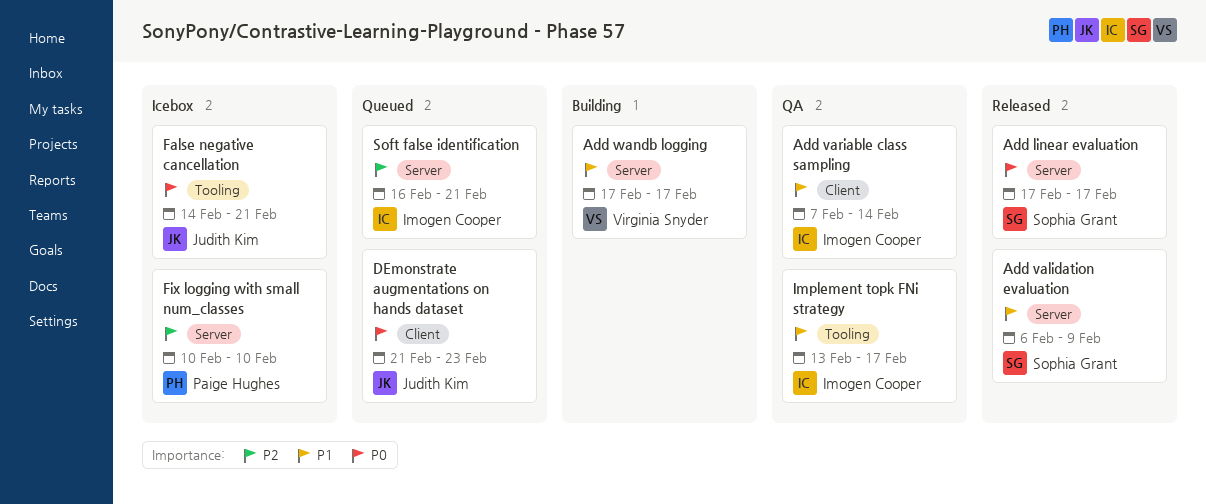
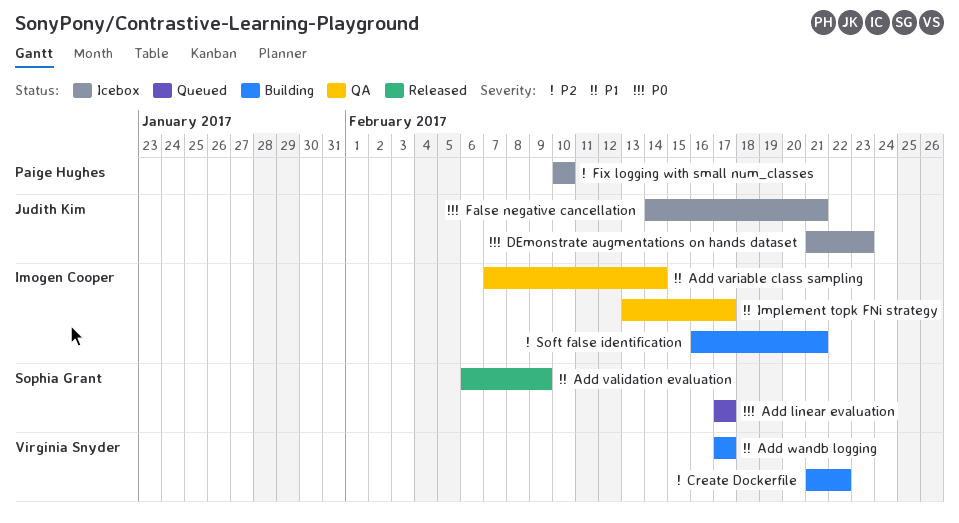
Add linear evaluation, status: Released -> Queued
Create Dockerfile: none -> present
DEmonstrate augmentations on hands dataset, status: Queued -> Icebox
Soft false identification, status: Queued -> Building

